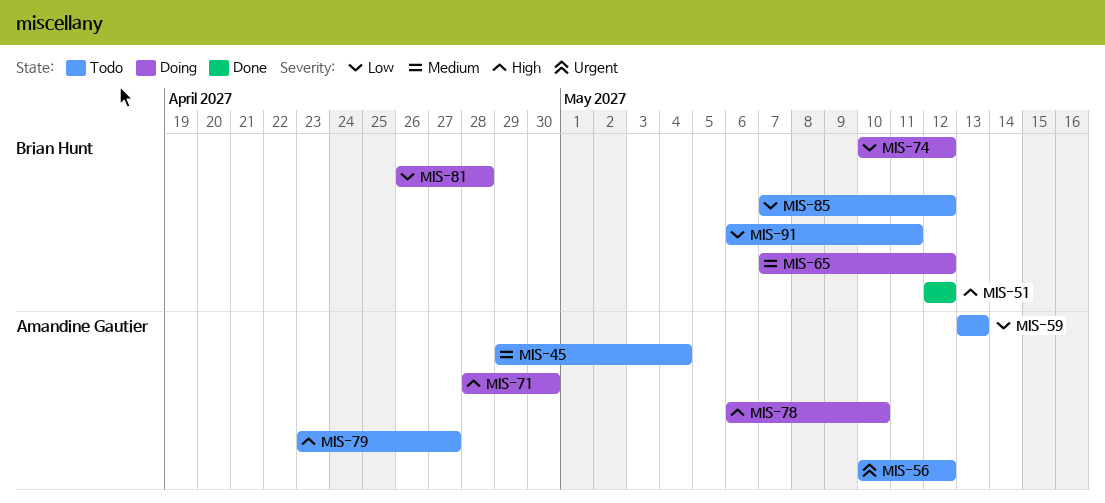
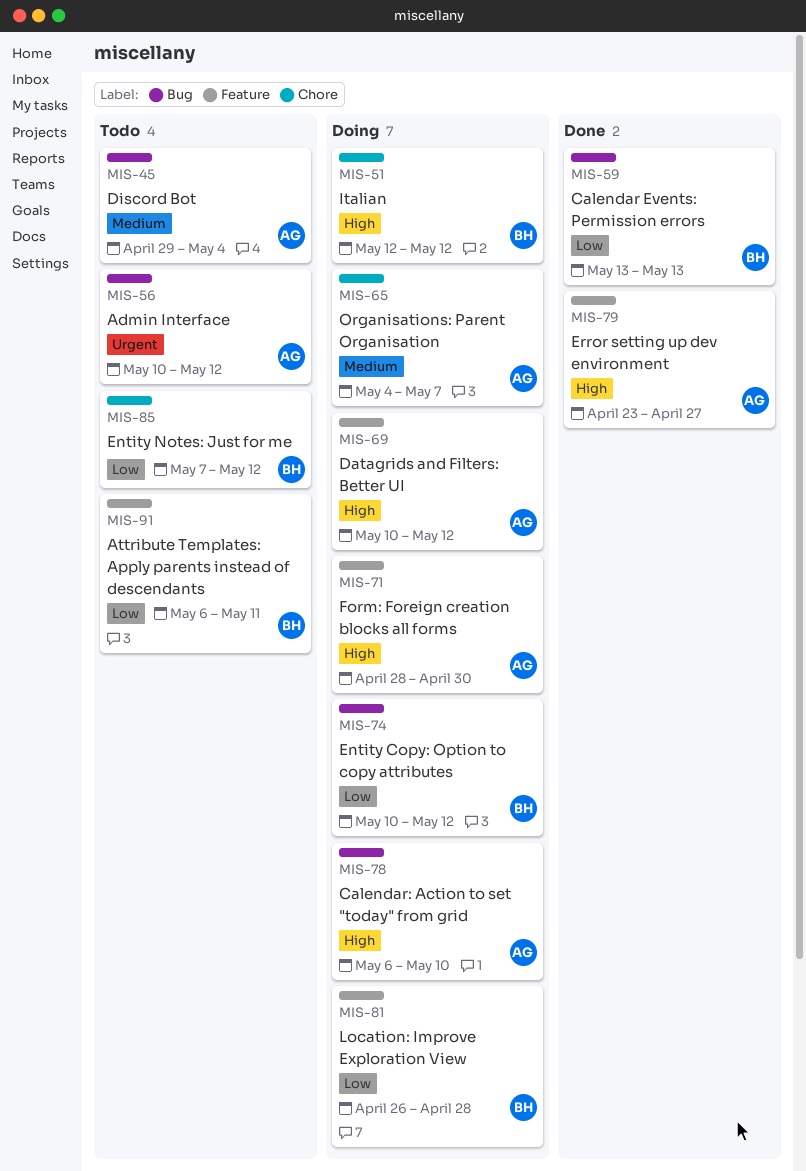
MIS-51, status: Done -> Doing
MIS-59, status: Todo -> Done
MIS-59, owner: Amandine Gautier -> Brian Hunt
MIS-65, owner: Brian Hunt -> Amandine Gautier
MIS-65, start: May 7 -> May 4
MIS-65, due: May 12 -> May 7
MIS-69: none -> present
MIS-79, status: Todo -> Done

